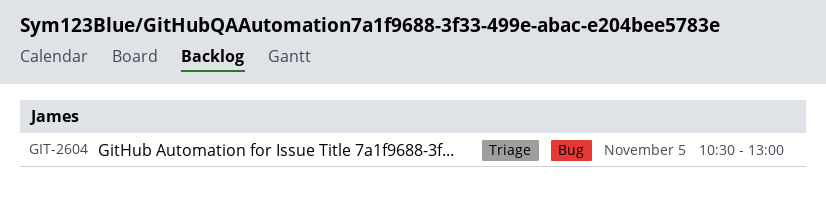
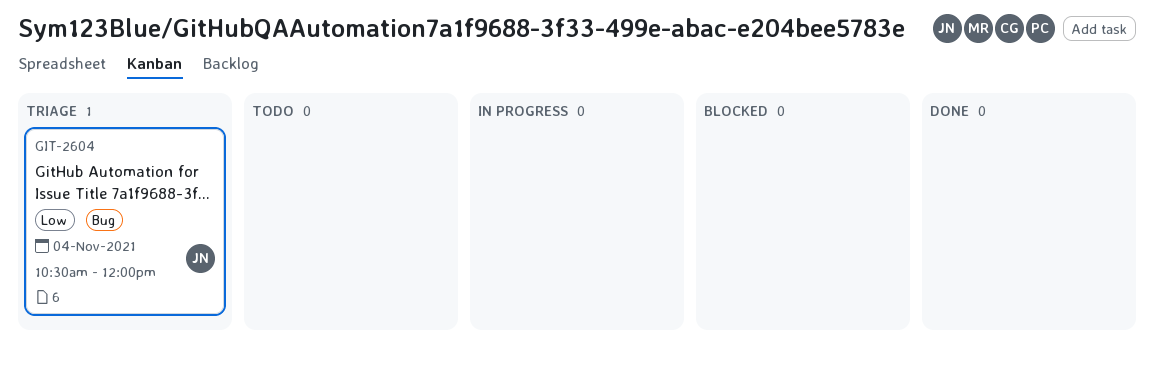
GIT-2604, day: Nov 5 -> Nov 4
GIT-2604, ends: 13:00 -> 12:00

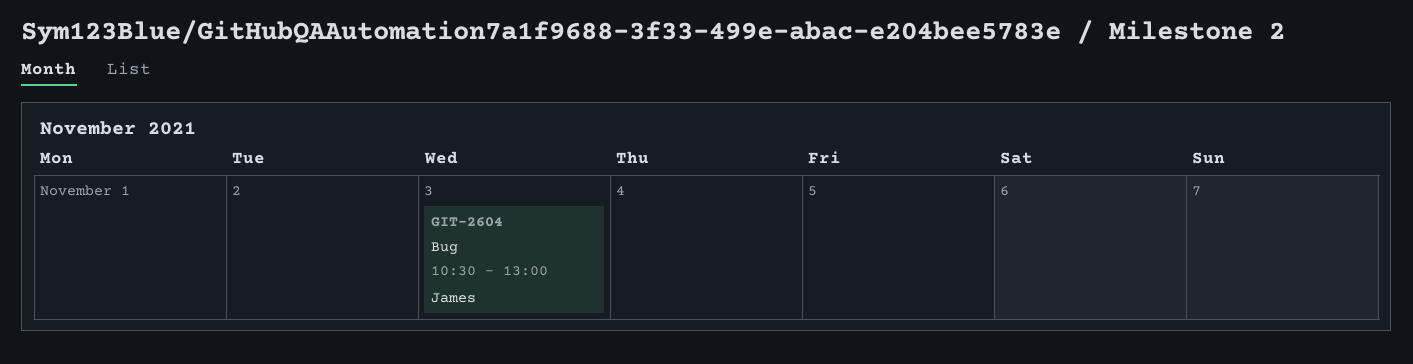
GIT-2604, day: Nov 4 -> Nov 3
GIT-2604, ends: 12:00 -> 13:00

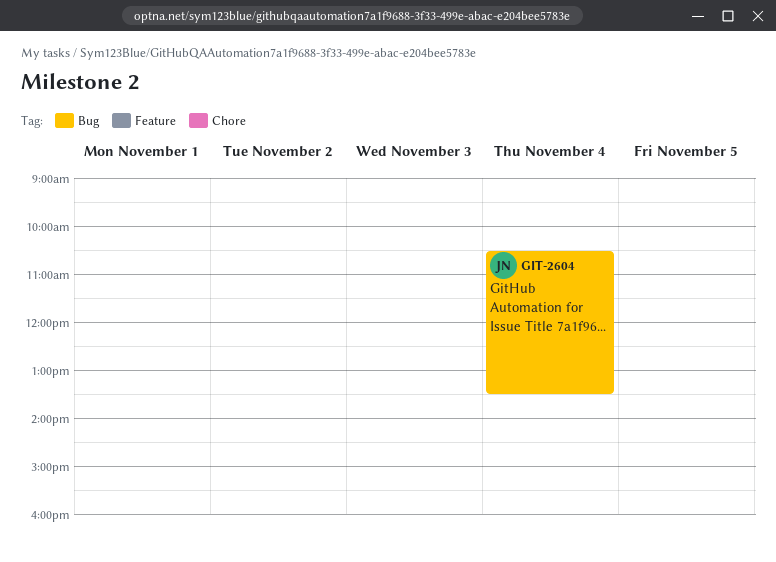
GIT-2604, day: Nov 3 -> Nov 4
GIT-2604, ends: 13:00 -> 13:30

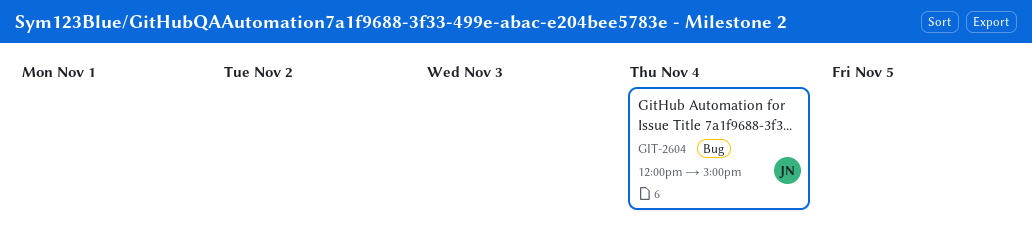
GIT-2604, begins: 10:30 -> 12:00
GIT-2604, ends: 13:30 -> 15:00

